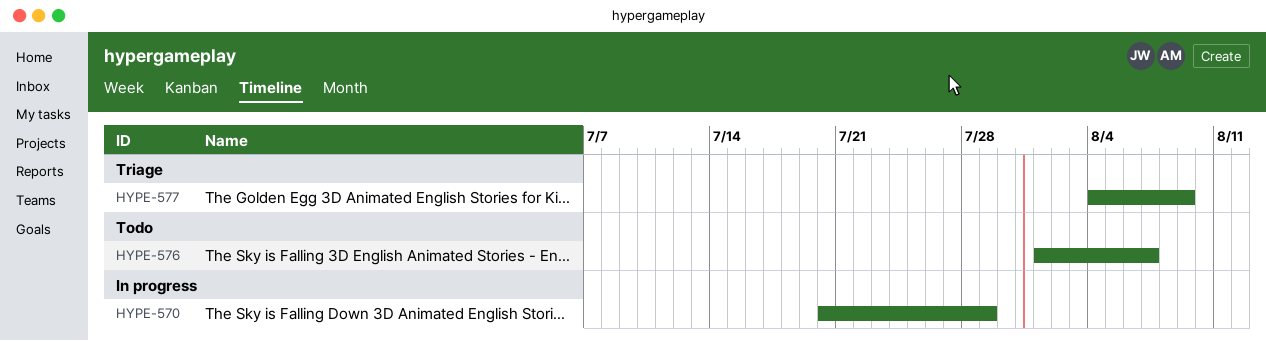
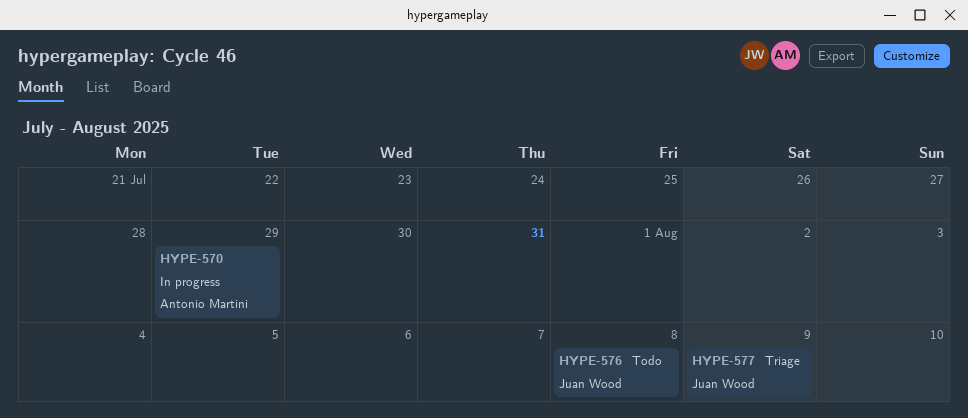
HYPE-576, due: Aug 7 -> Aug 8

